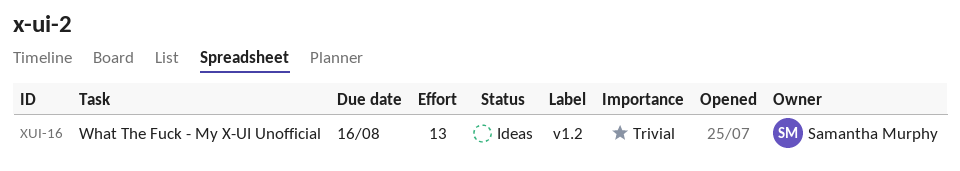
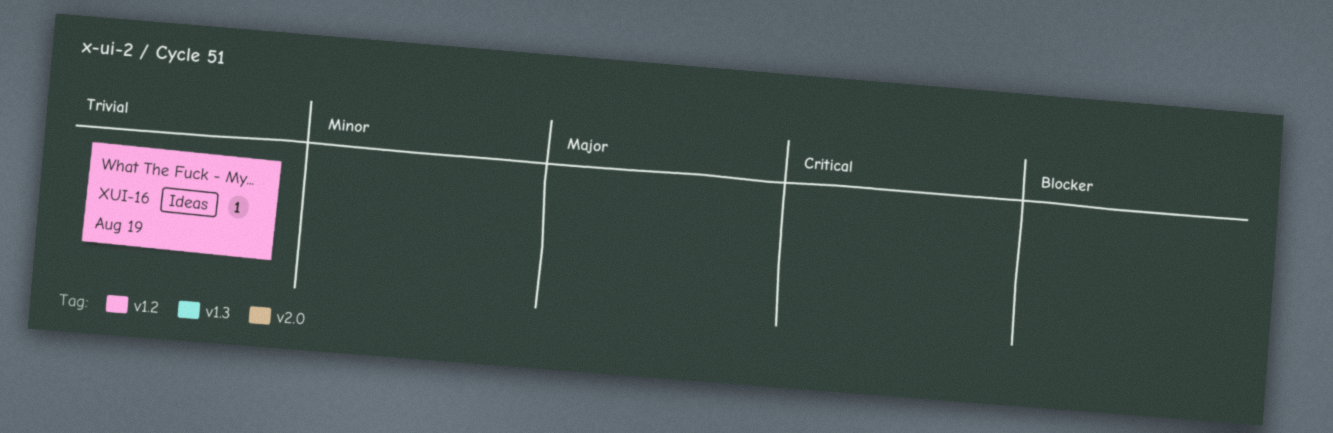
XUI-16, estimate: 13 -> 1
XUI-16, due: Aug 16 -> Aug 19

